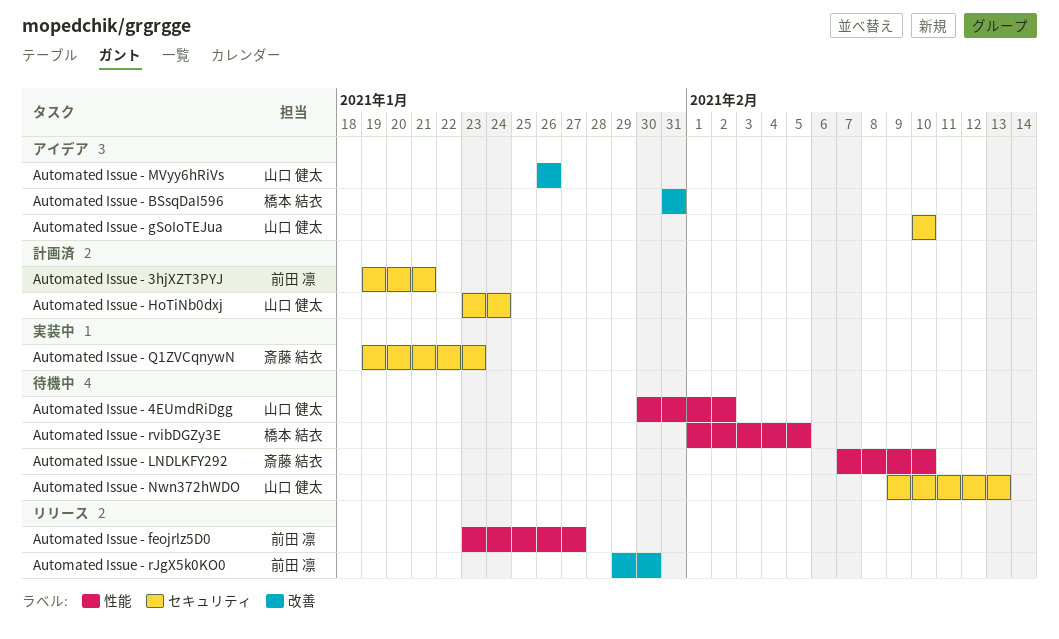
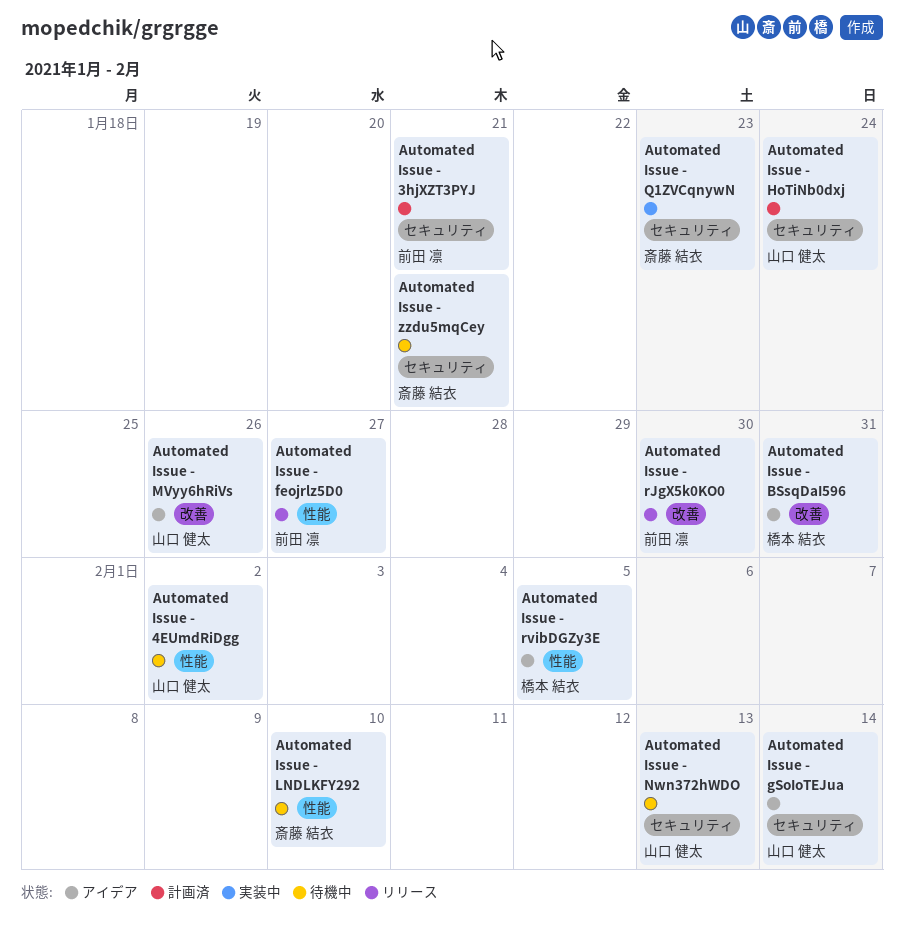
Automated Issue - gSoIoTEJua, due: Feb 10 -> Feb 14
Automated Issue - rvibDGZy3E, status: 待機中 -> アイデア
Automated Issue - zzdu5mqCey: none -> present

